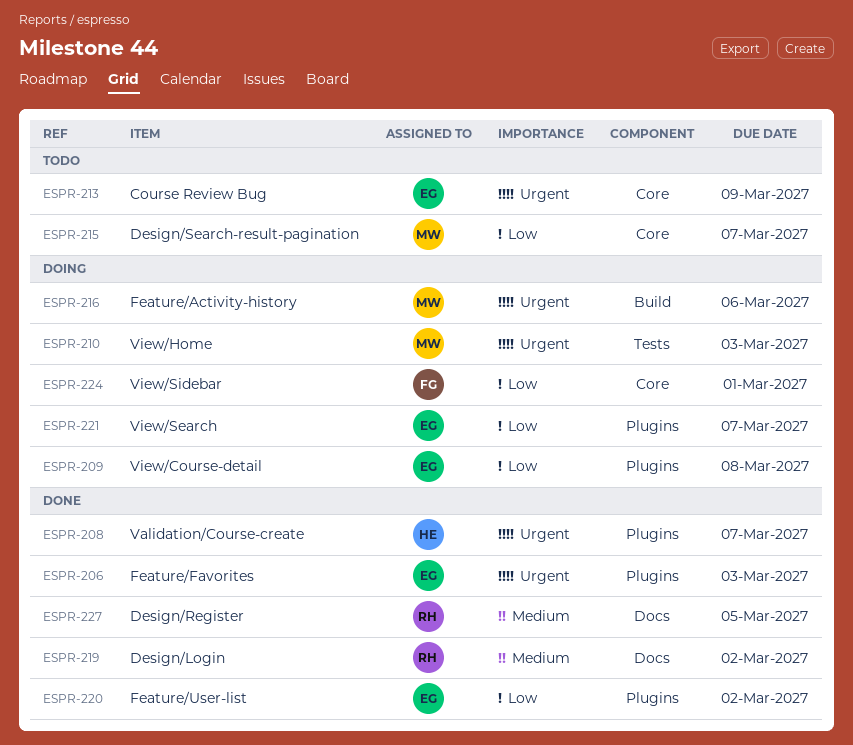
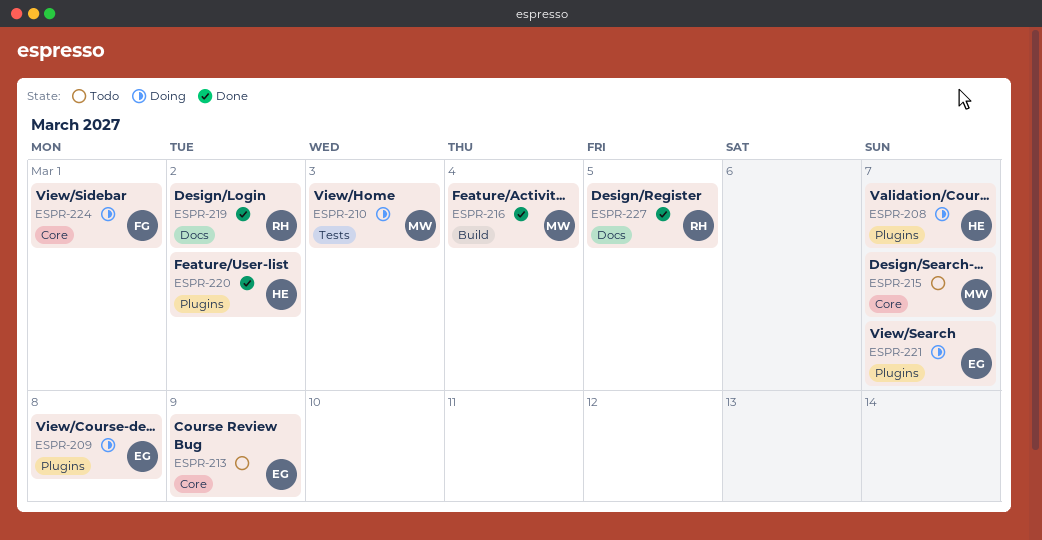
ESPR-206: present -> none
ESPR-208, status: Done -> Doing
ESPR-216, status: Doing -> Done
ESPR-216, due: Mar 6 -> Mar 4
ESPR-220, owner: EG -> HE

